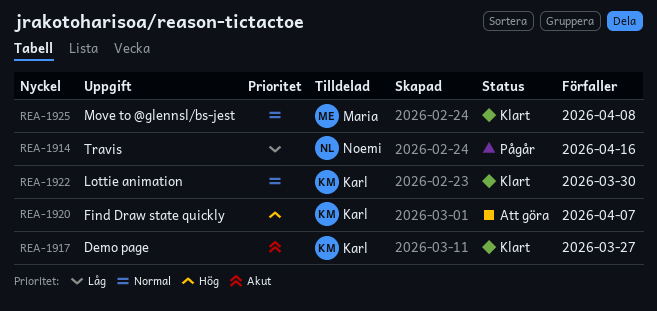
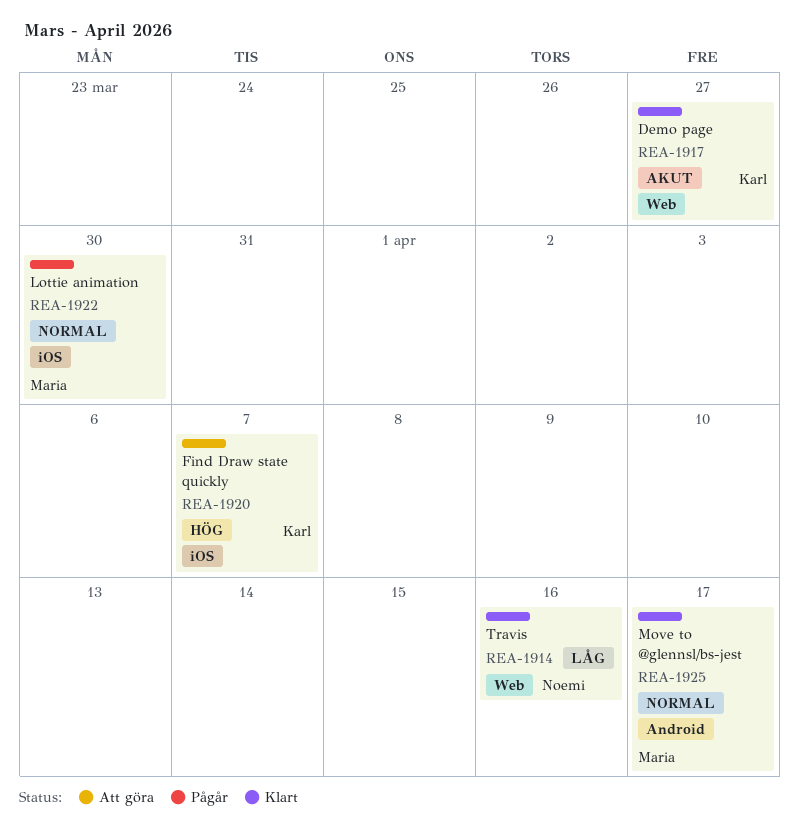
REA-1914, status: Pågår -> Klart
REA-1922, status: Klart -> Pågår
REA-1922, owner: Karl -> Maria
REA-1925, due: Apr 8 -> Apr 17

